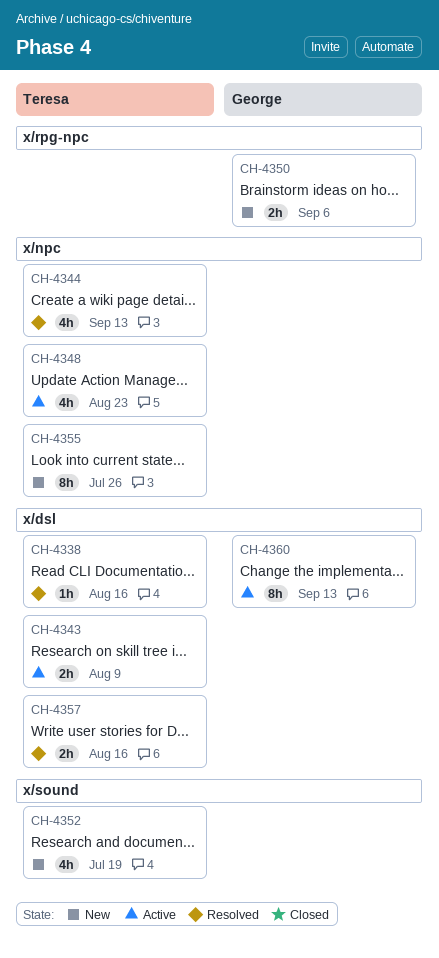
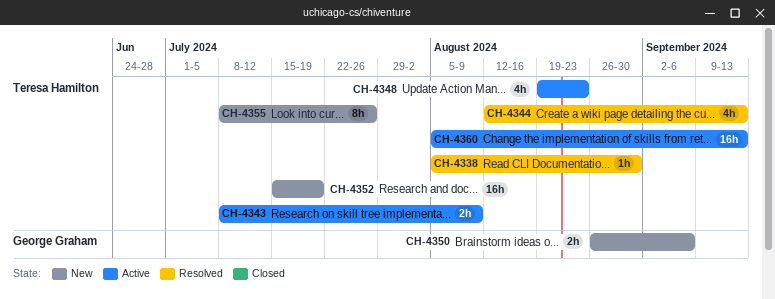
CH-4338, due: Aug 16 -> Aug 30
CH-4352, estimate: 4h -> 16h
CH-4357: present -> none
CH-4360, owner: George Graham -> Teresa Hamilton
CH-4360, estimate: 8h -> 16h

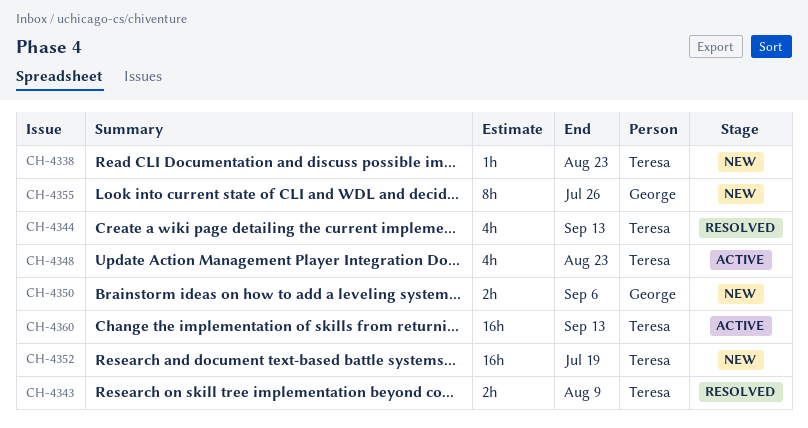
CH-4338, status: Resolved -> New
CH-4338, due: Aug 30 -> Aug 23
CH-4343, status: Active -> Resolved
CH-4355, owner: Teresa Hamilton -> George Graham

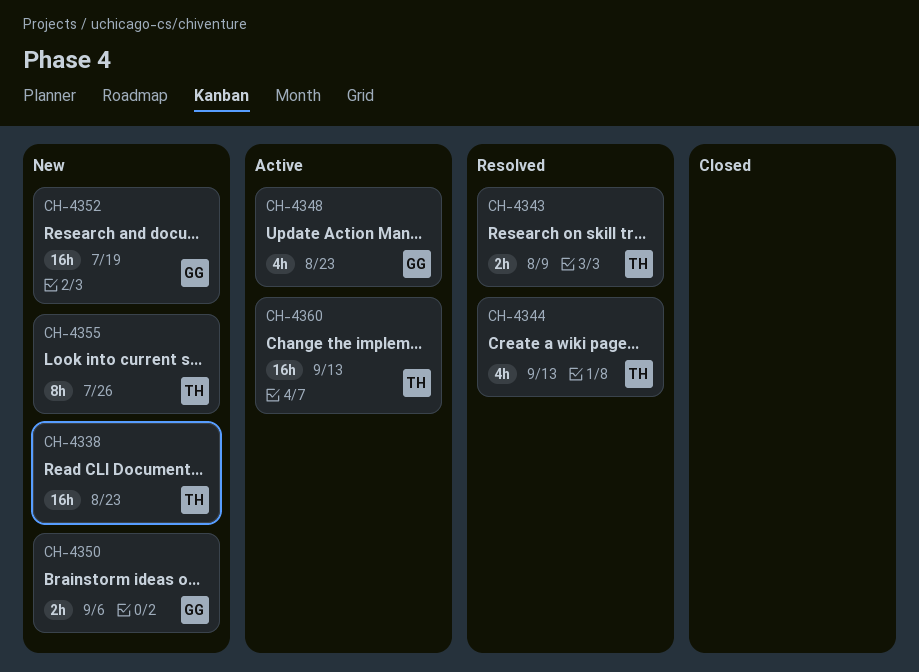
CH-4338, estimate: 1h -> 16h
CH-4348, owner: Teresa -> George
CH-4352, owner: Teresa -> George
CH-4355, owner: George -> Teresa

